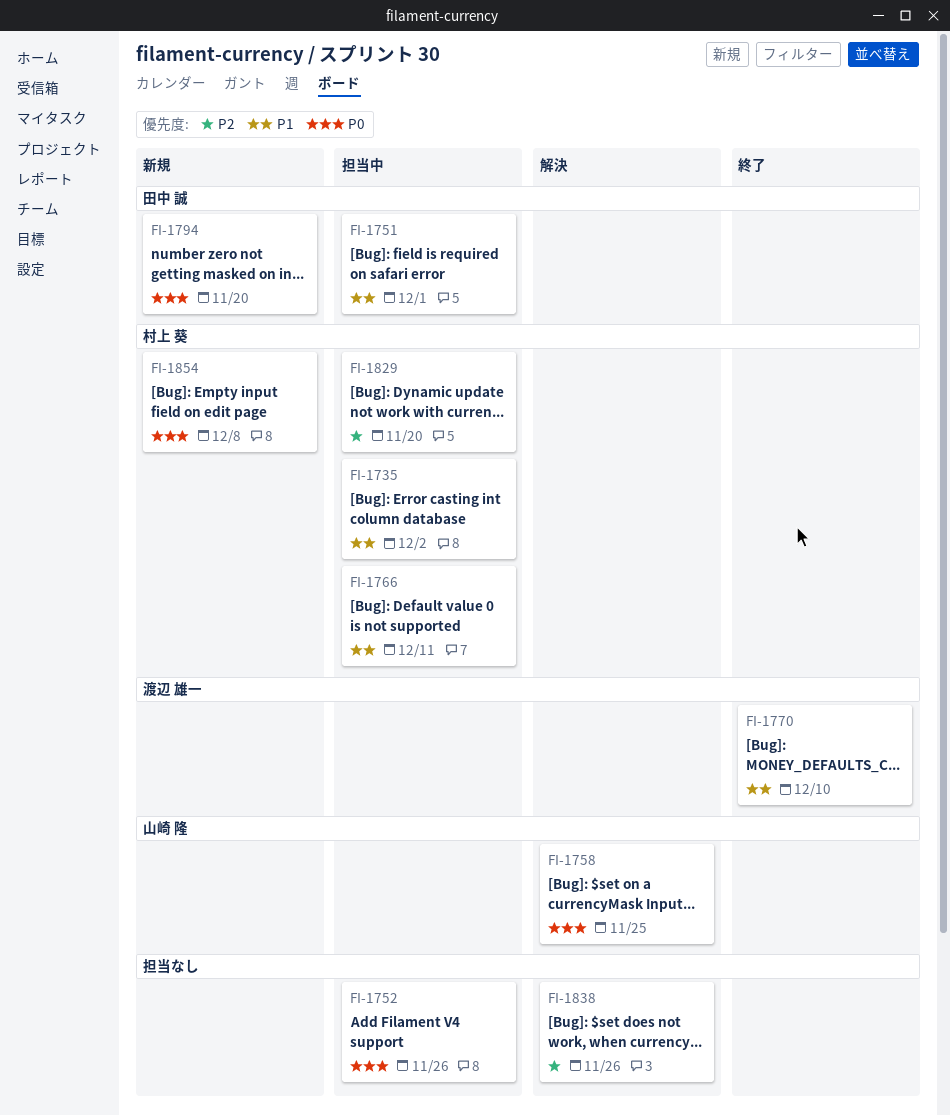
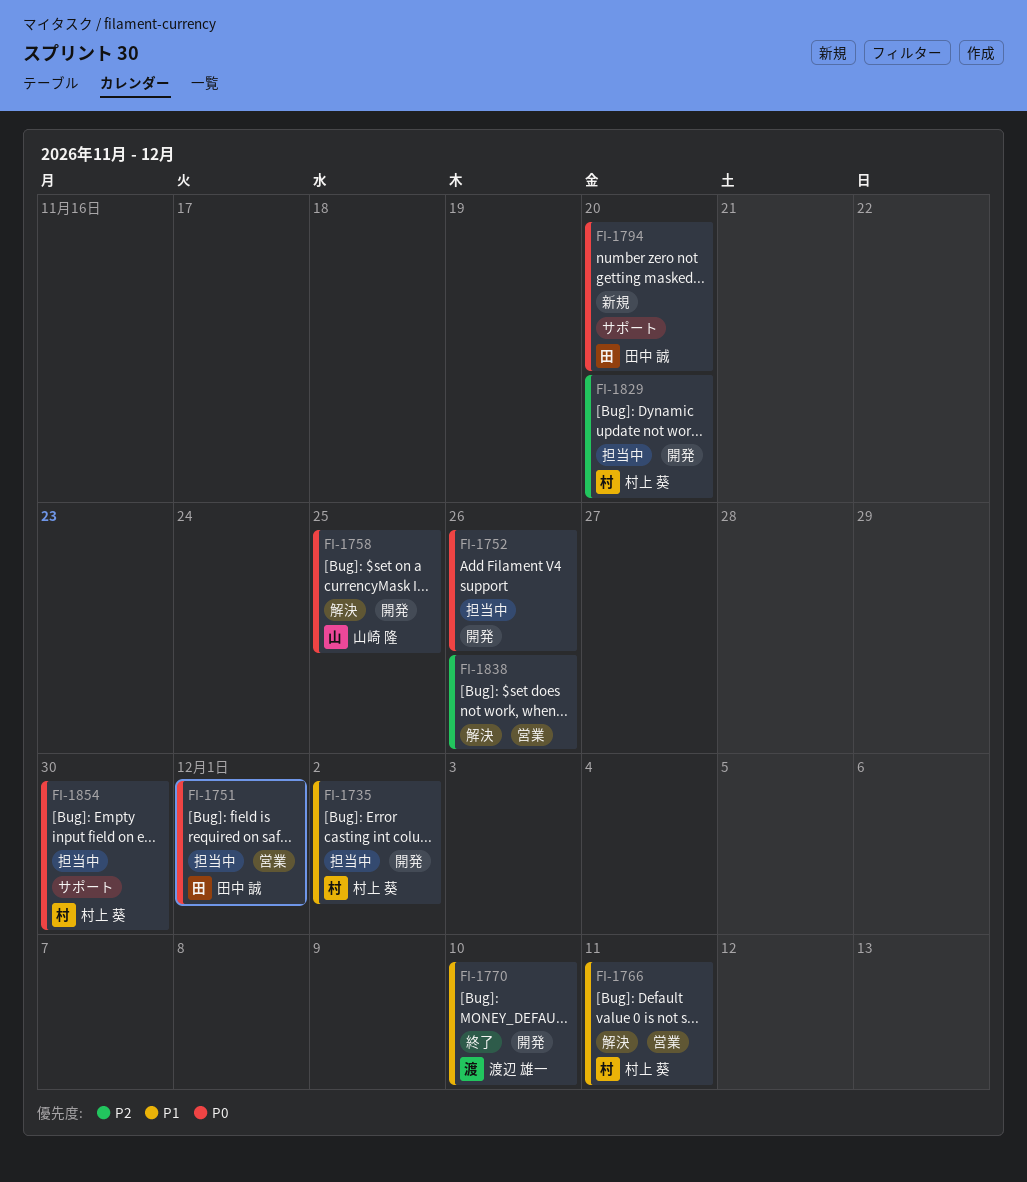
FI-1751, priority: P1 -> P0
FI-1766, status: 担当中 -> 解決
FI-1854, status: 新規 -> 担当中
FI-1854, due: Dec 8 -> Nov 30

